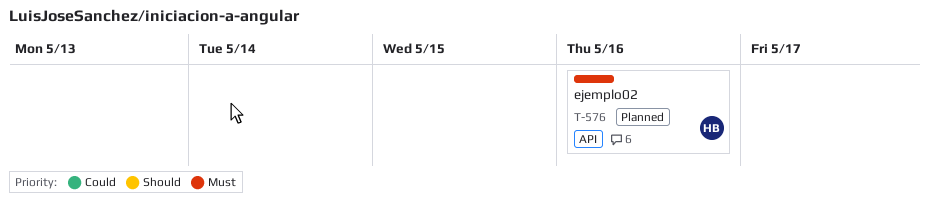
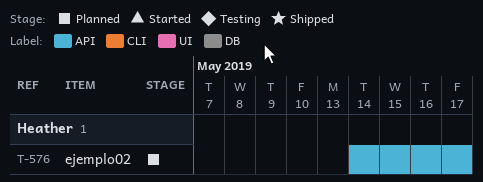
T-576, due: May 16 -> May 17

